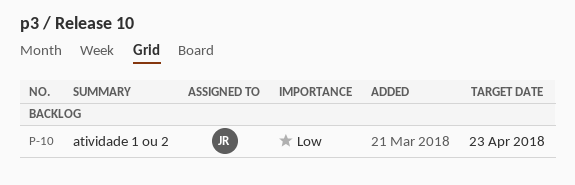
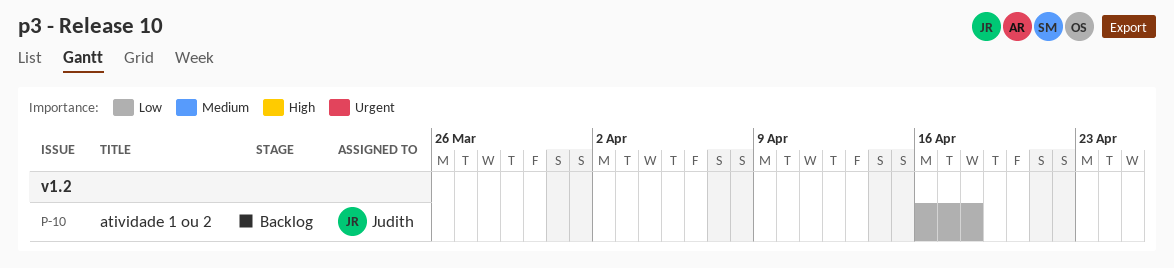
P-10, due: Apr 23 -> Apr 18

